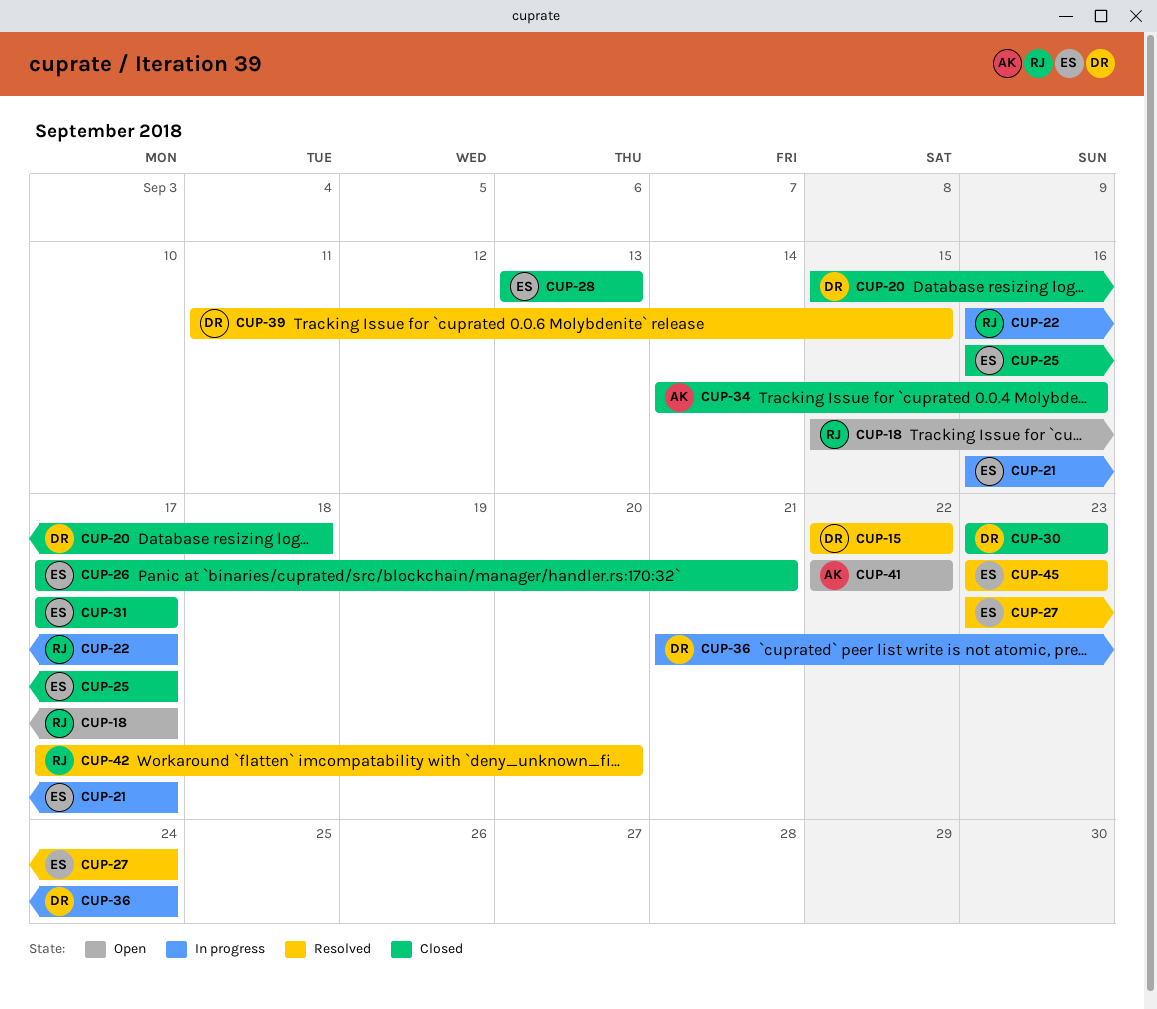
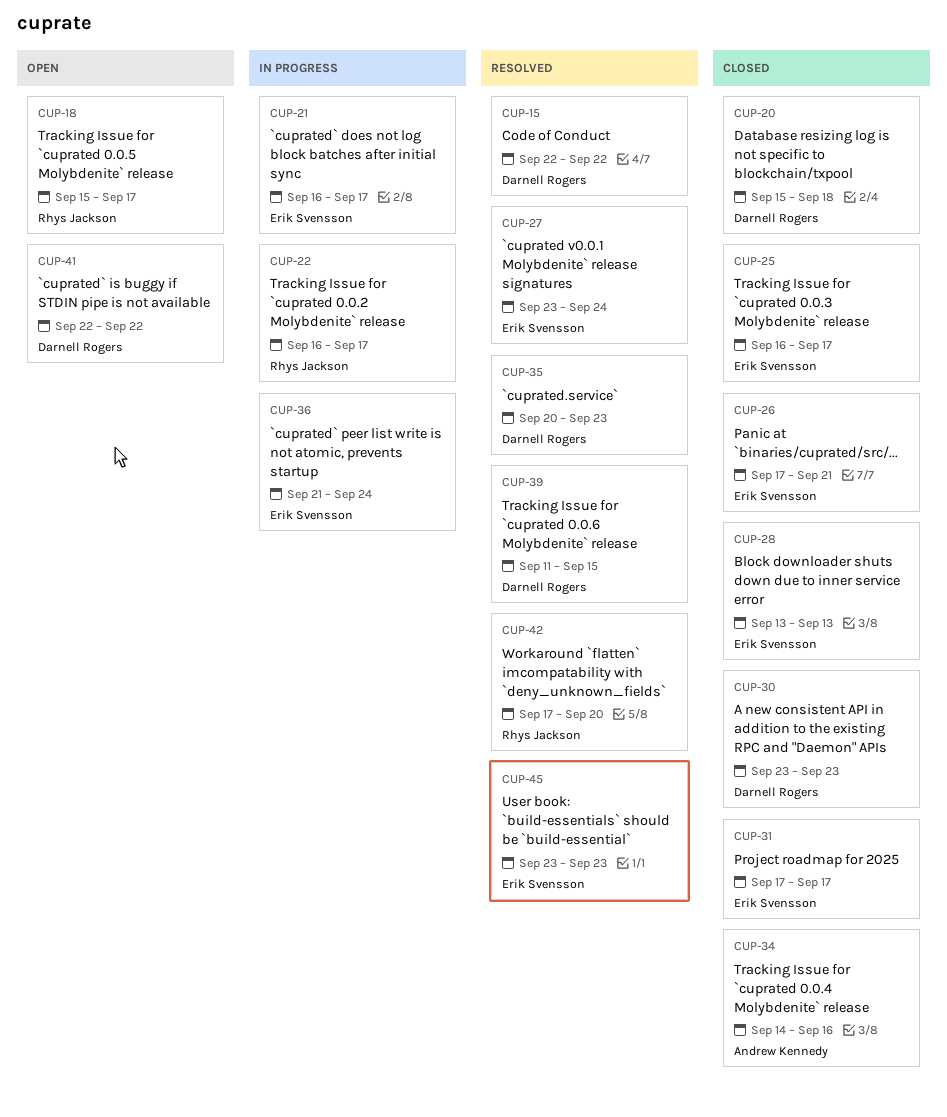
CUP-35: none -> present
CUP-36, owner: Darnell Rogers -> Erik Svensson
CUP-41, owner: Andrew Kennedy -> Darnell Rogers

